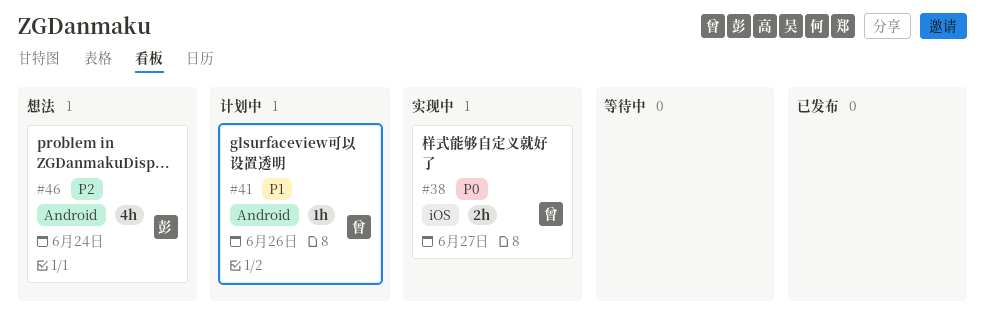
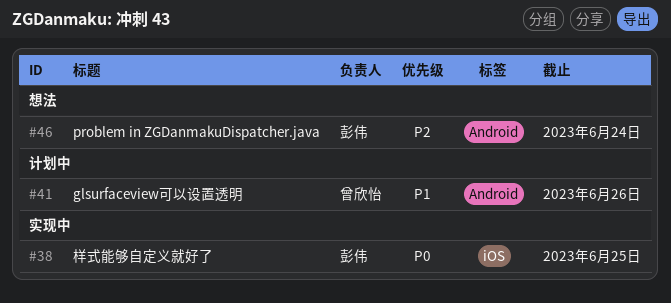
#38, owner: 曾欣怡 -> 彭伟
#38, due: Jun 27 -> Jun 25

